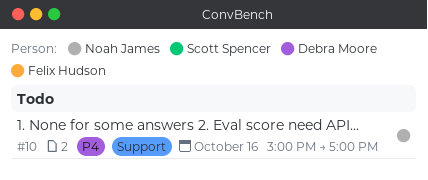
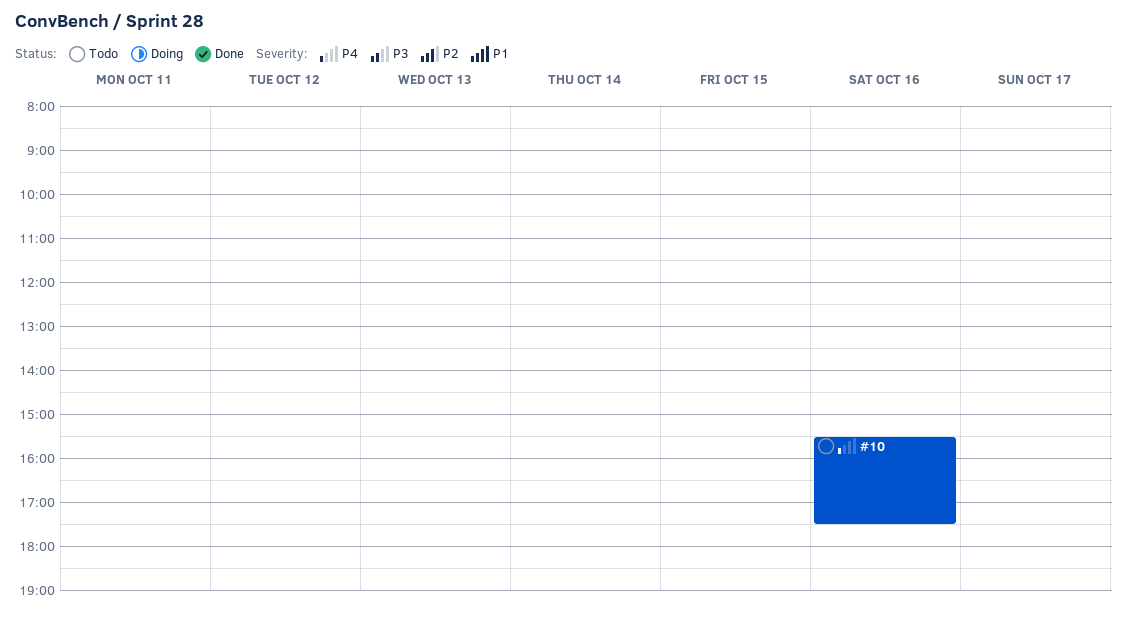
#10, begins: 15:00 -> 15:30
#10, ends: 17:00 -> 17:30

